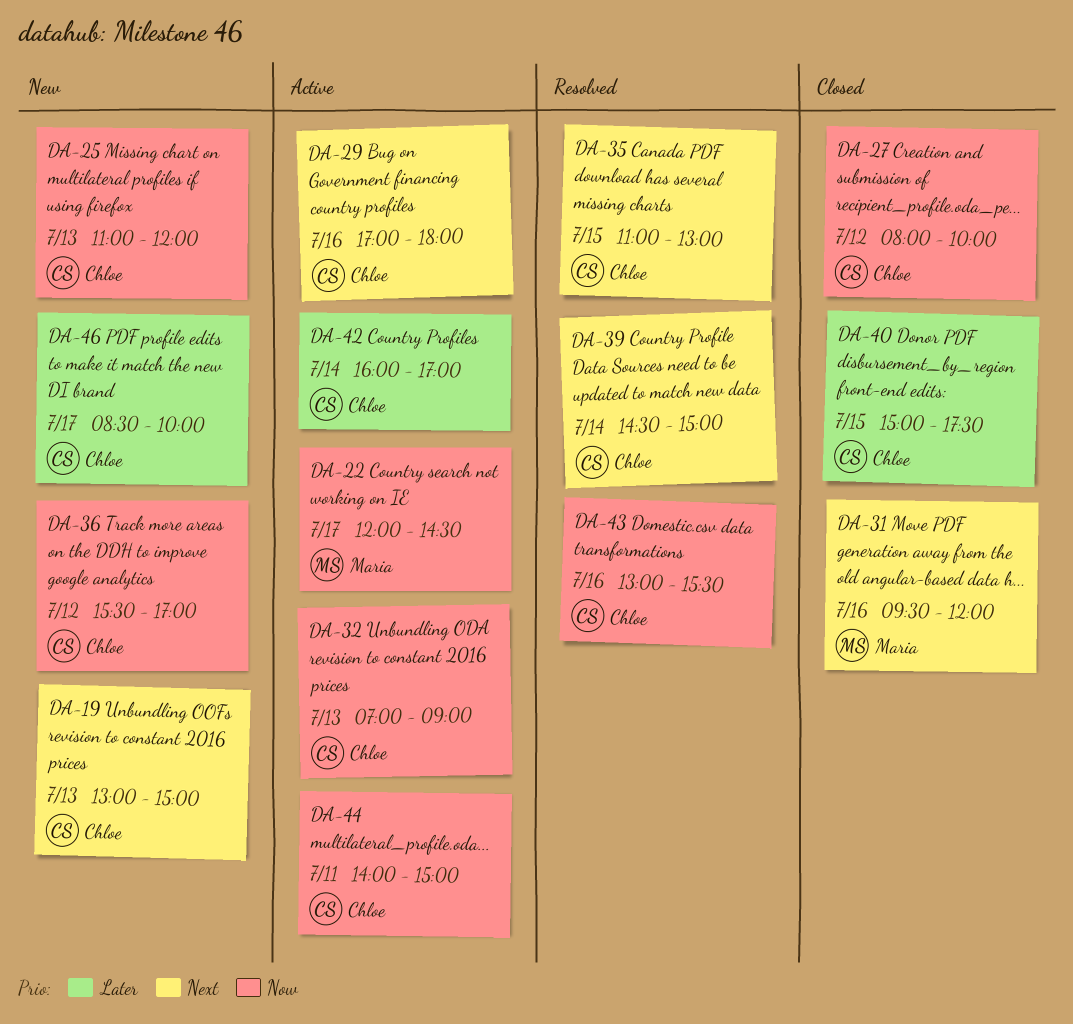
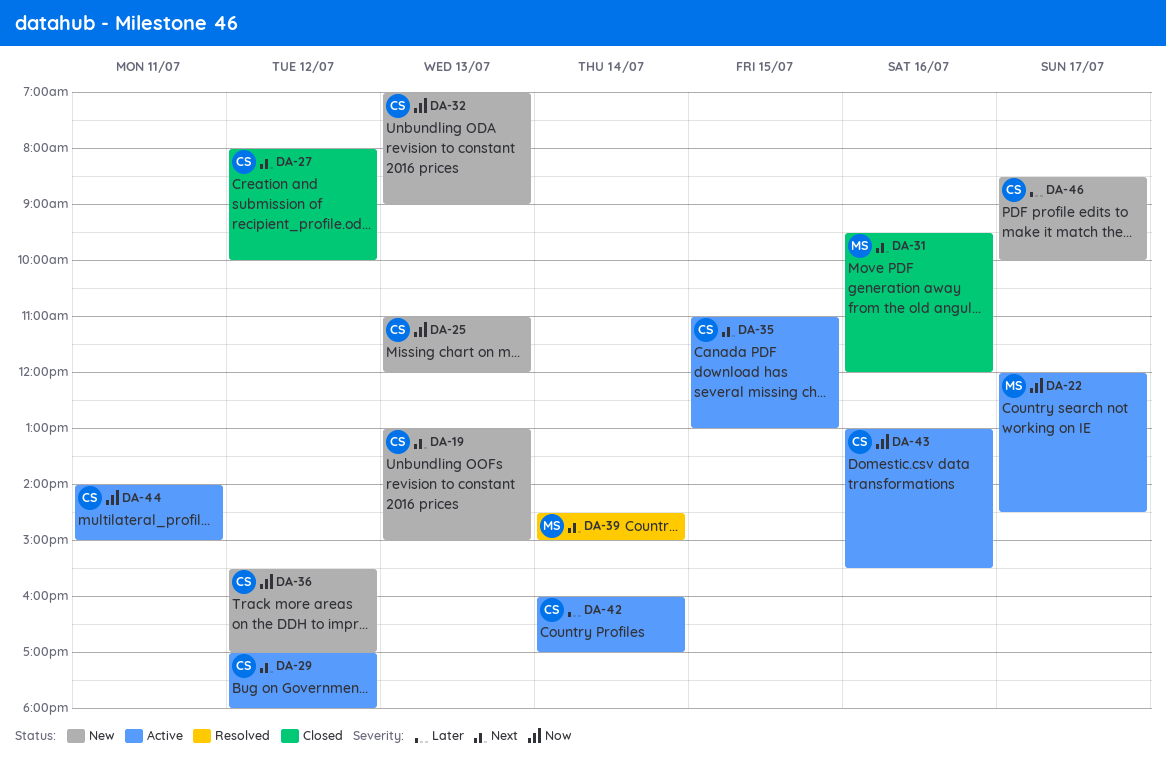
DA-27, priority: Now -> Next
DA-29, day: Jul 16 -> Jul 12
DA-32, status: Active -> New
DA-35, status: Resolved -> Active
DA-39, owner: Chloe -> Maria
DA-40: present -> none
DA-43, status: Resolved -> Active

